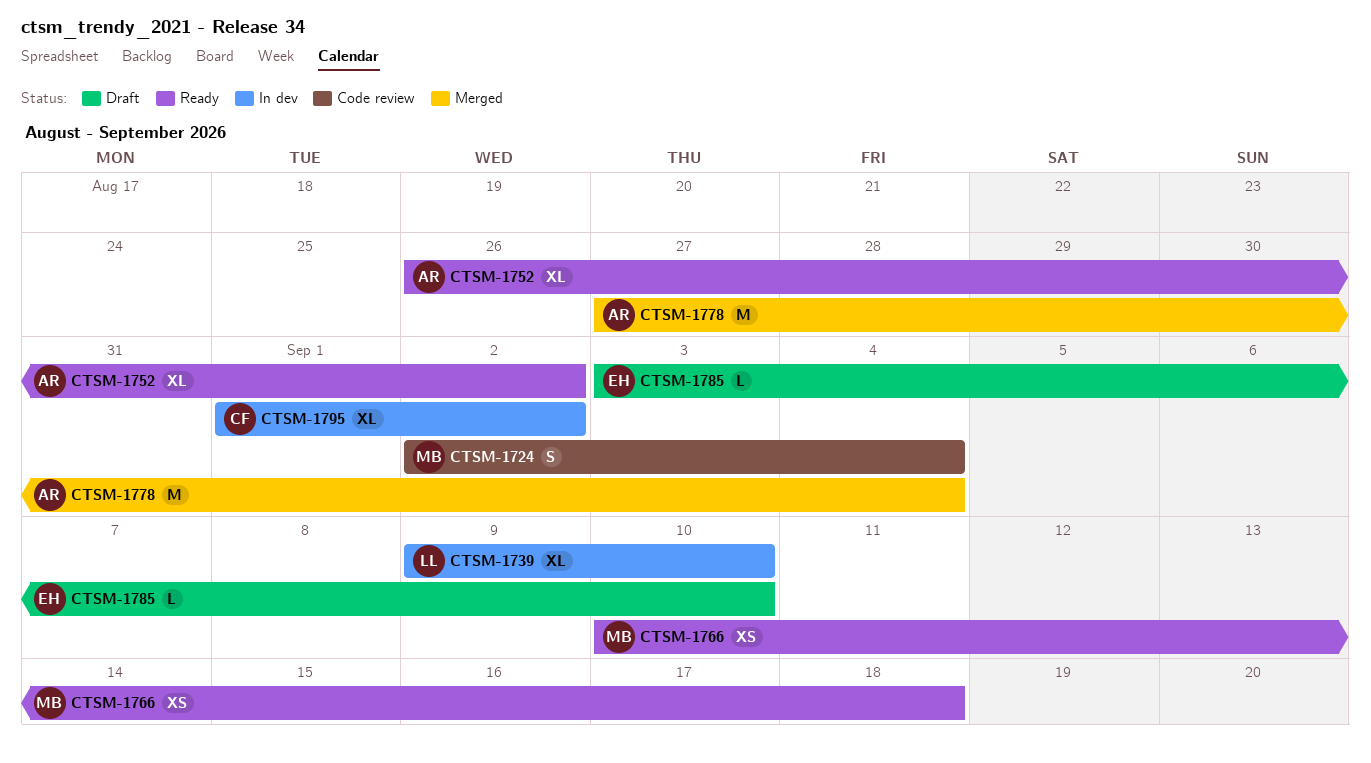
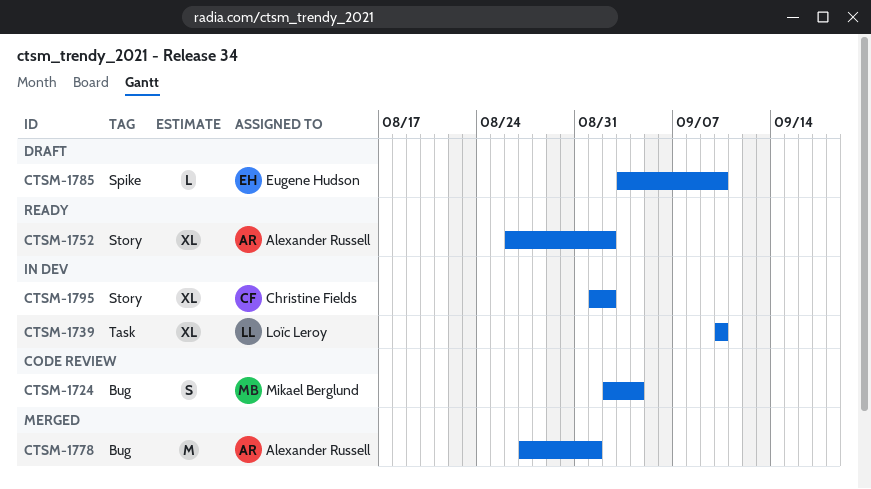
CTSM-1739, start: Sep 9 -> Sep 10
CTSM-1766: present -> none
CTSM-1778, due: Sep 4 -> Sep 1

